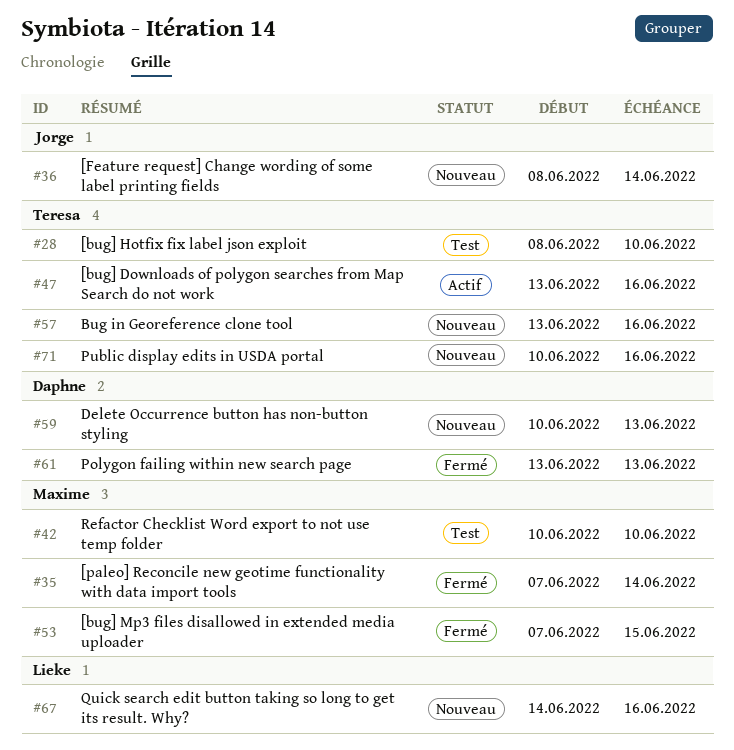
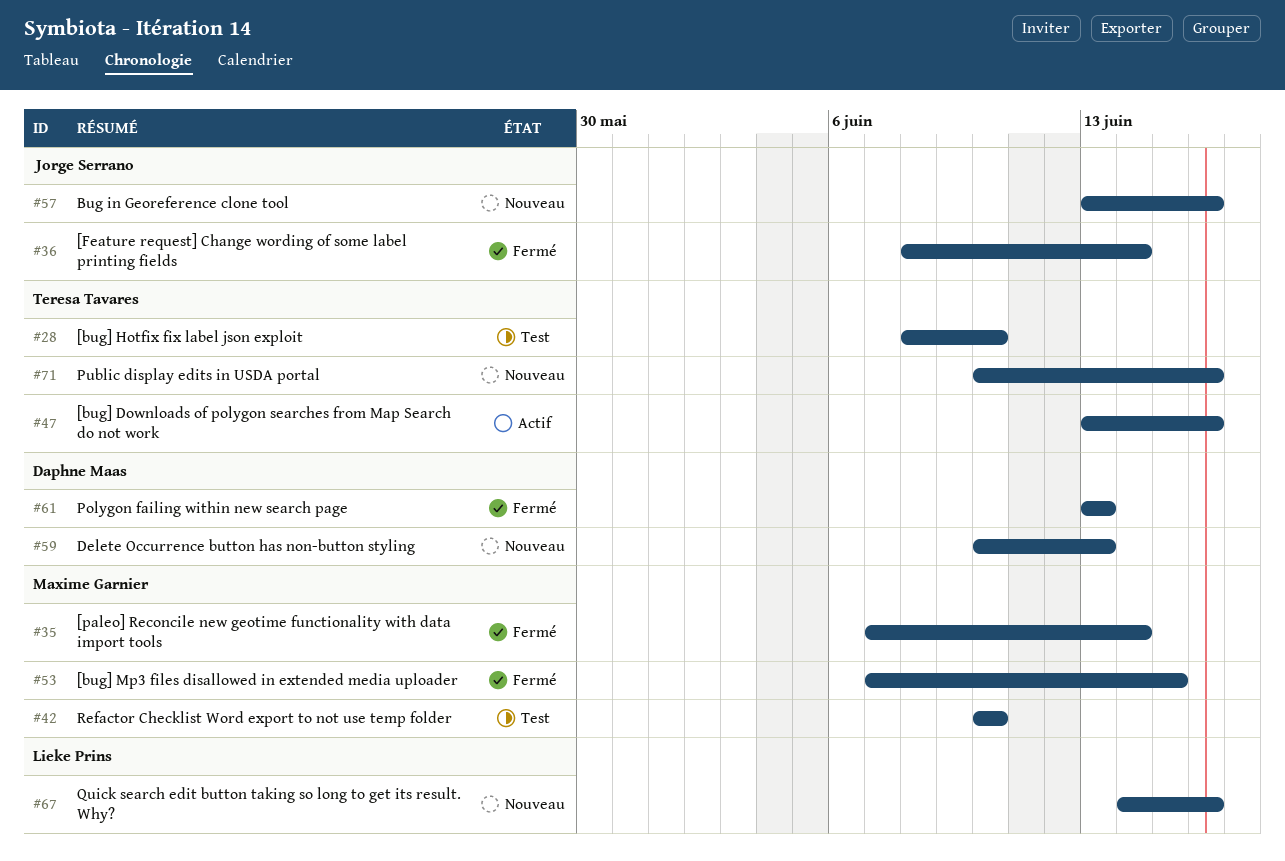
#36, status: Nouveau -> Fermé
#57, owner: Teresa Tavares -> Jorge Serrano

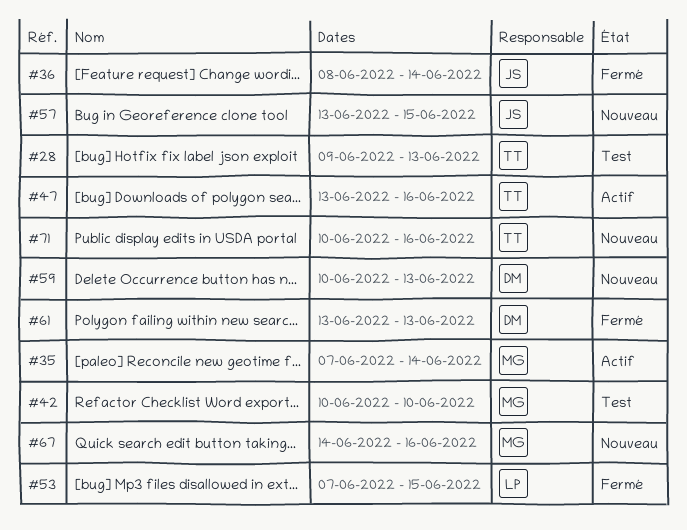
#28, start: Jun 8 -> Jun 9
#28, due: Jun 10 -> Jun 13
#35, status: Fermé -> Actif
#53, owner: Maxime Garnier -> Lieke Prins
#57, due: Jun 16 -> Jun 15
#67, owner: Lieke Prins -> Maxime Garnier

